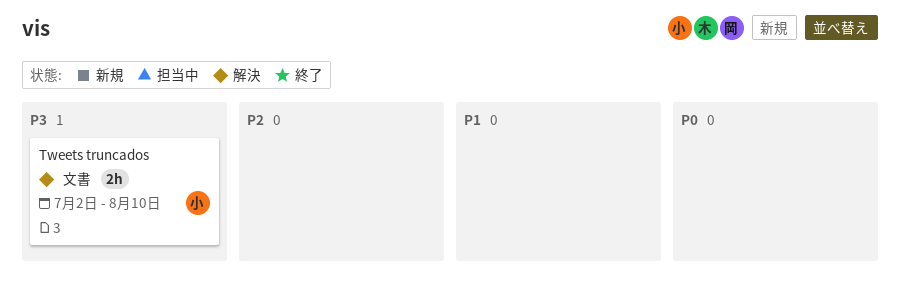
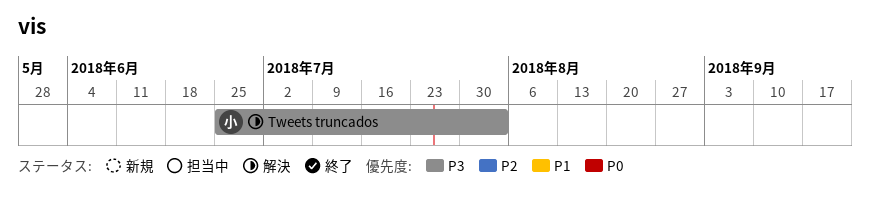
Tweets truncados, start: Jul 2 -> Jun 25
Tweets truncados, due: Aug 10 -> Aug 3

